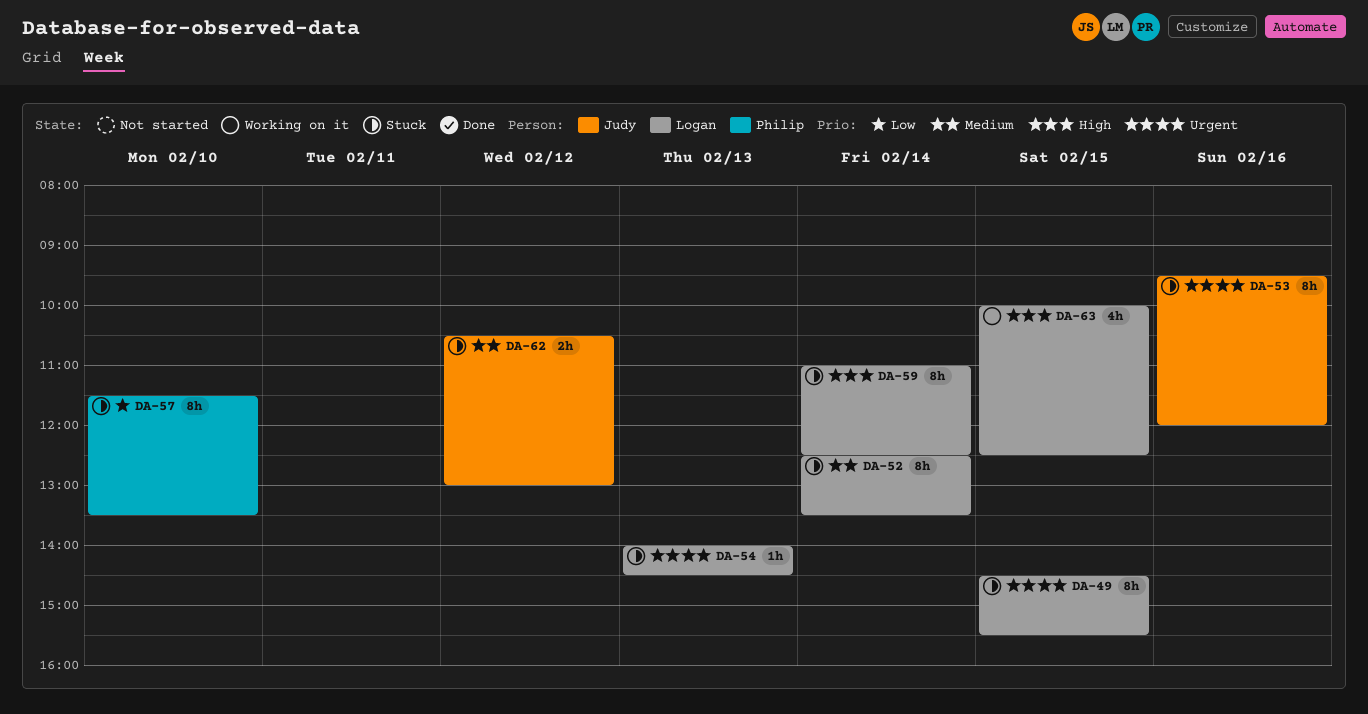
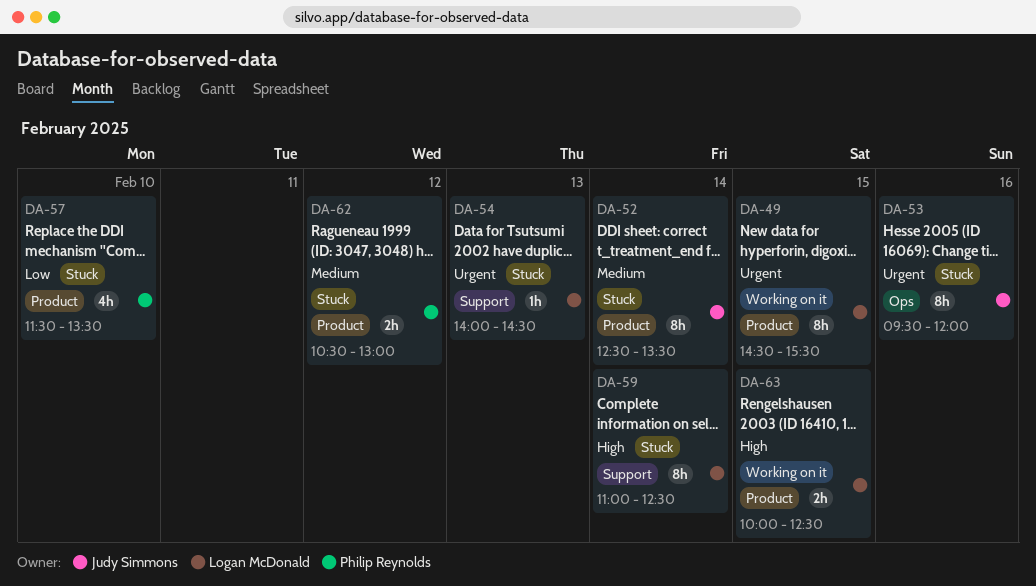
DA-49, status: Stuck -> Working on it
DA-52, owner: Logan McDonald -> Judy Simmons
DA-57, estimate: 8h -> 4h
DA-62, owner: Judy Simmons -> Philip Reynolds
DA-63, estimate: 4h -> 2h

